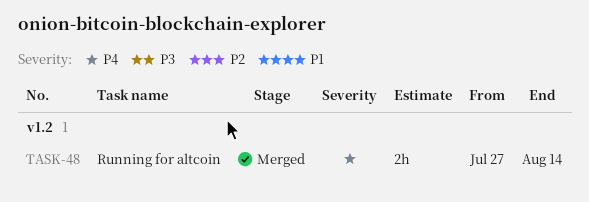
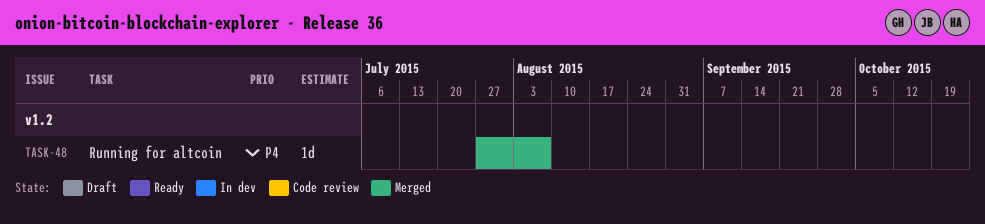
TASK-48, estimate: 2h -> 1d
TASK-48, due: Aug 14 -> Aug 7

